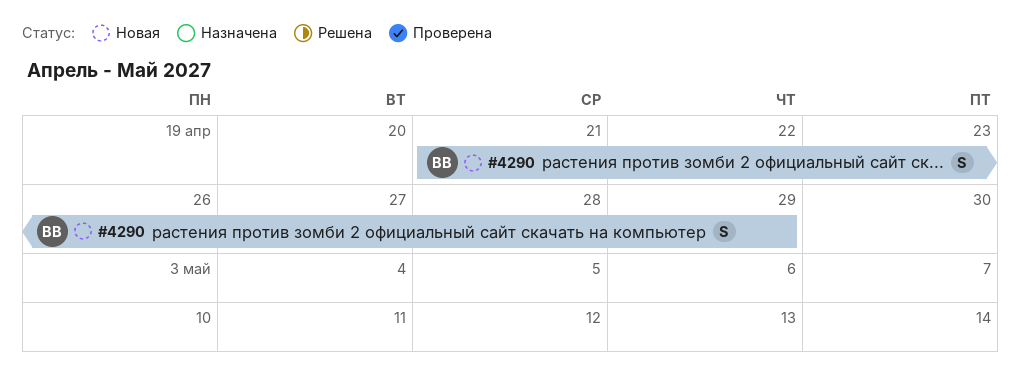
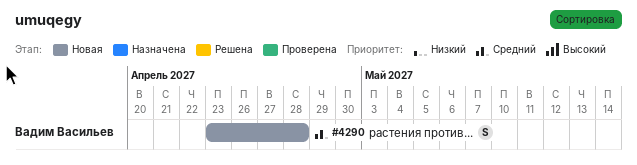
#4290, start: Apr 21 -> Apr 23
#4290, due: Apr 29 -> Apr 28

